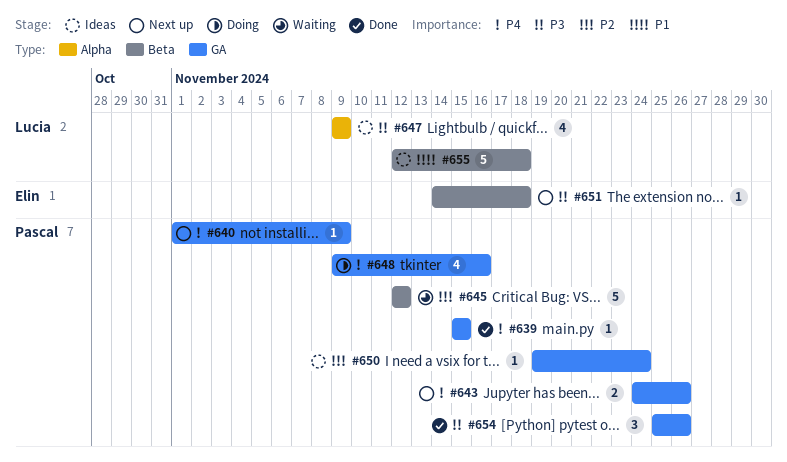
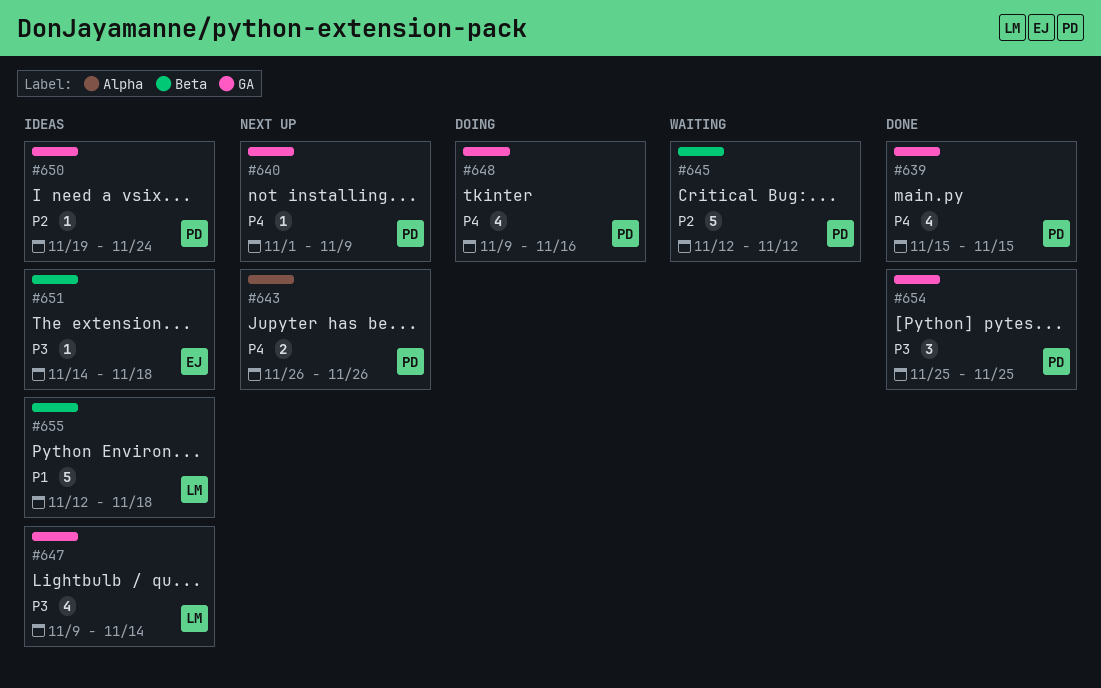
#639, estimate: 1 -> 4
#643, label: GA -> Alpha
#643, start: Nov 24 -> Nov 26
#647, label: Alpha -> GA
#647, due: Nov 9 -> Nov 14
#651, status: Next up -> Ideas
#654, due: Nov 26 -> Nov 25

